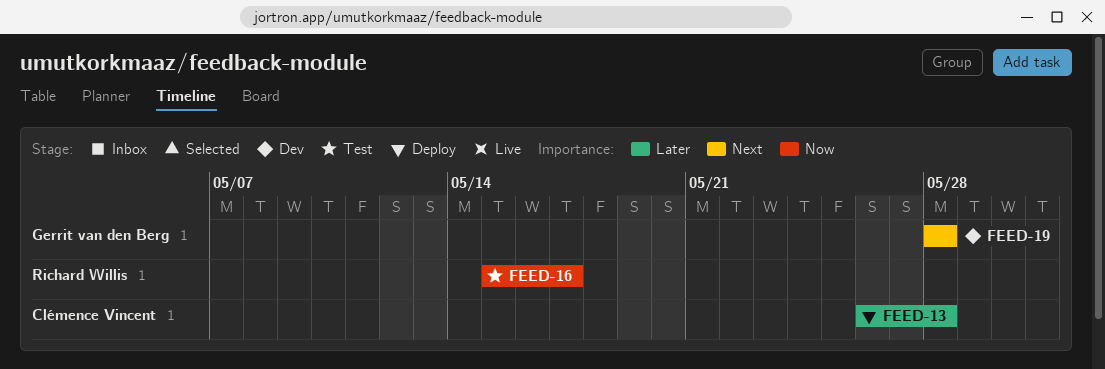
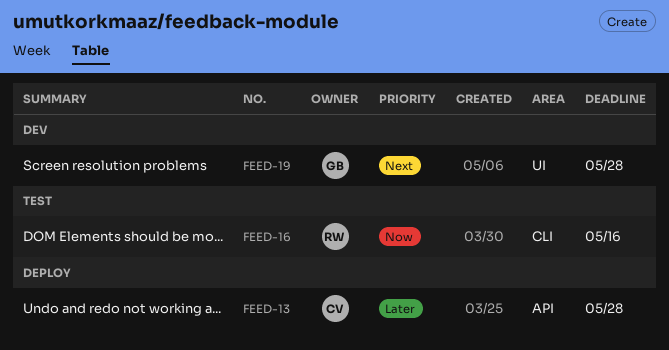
FEED-16, due: May 17 -> May 16

